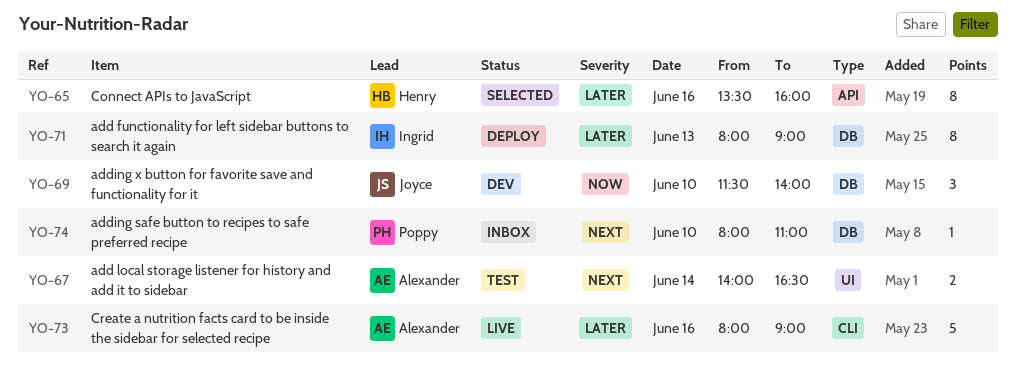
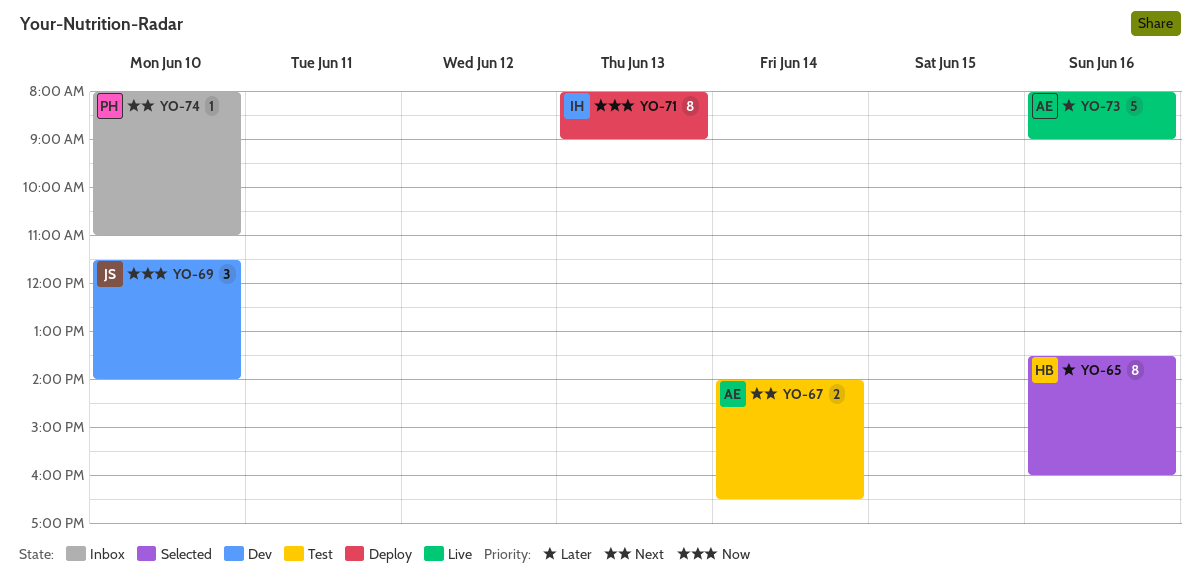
YO-71, priority: Later -> Now

